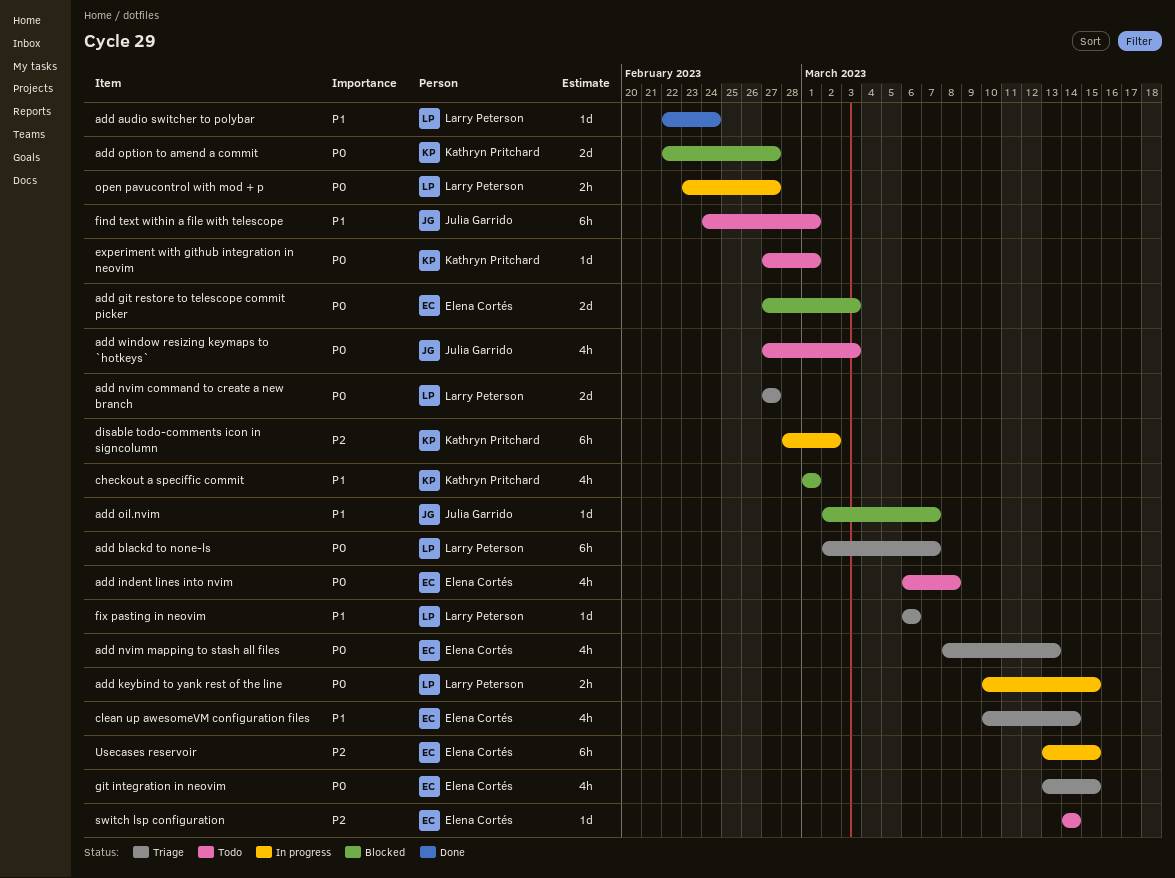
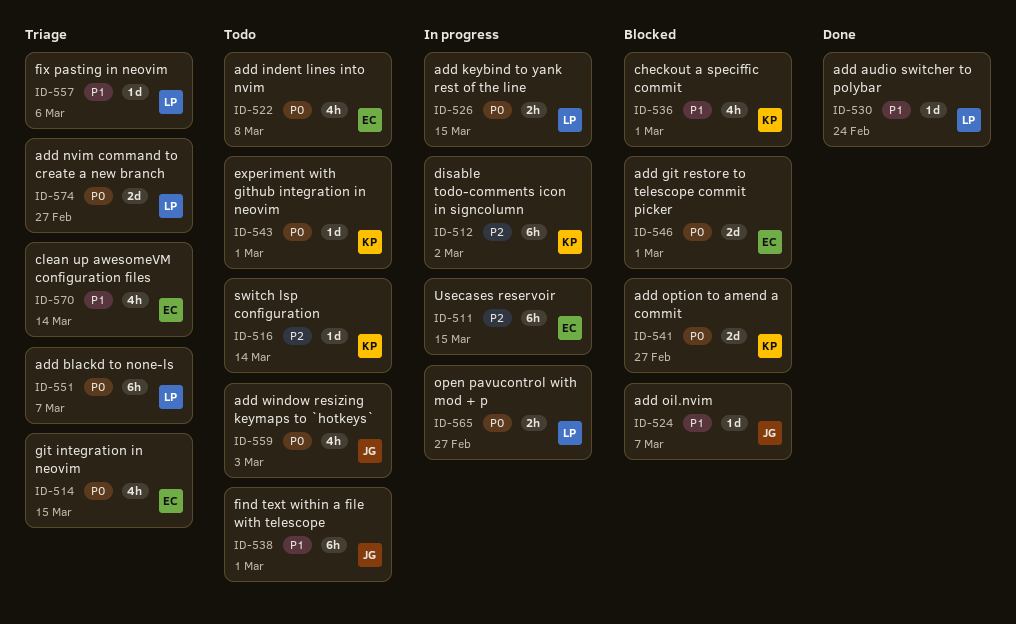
add git restore to telescope commit picker, due: Mar 3 -> Mar 1
add nvim mapping to stash all files: present -> none
switch lsp configuration, owner: Elena Cortés -> Kathryn Pritchard

